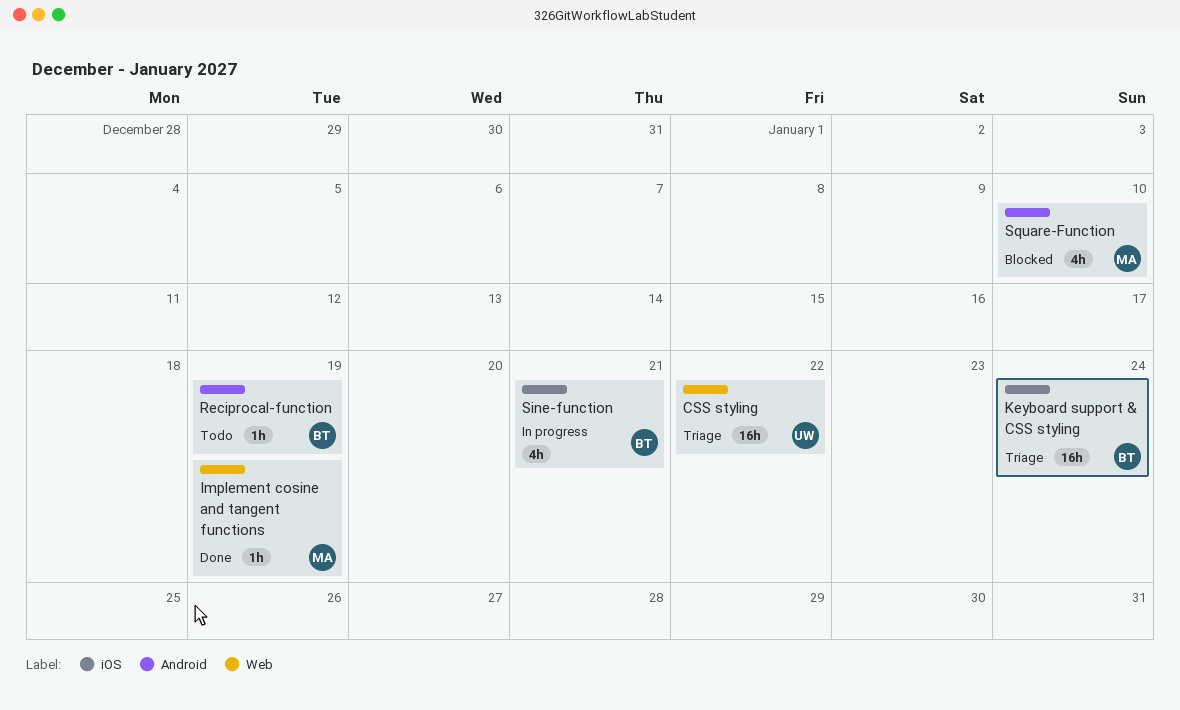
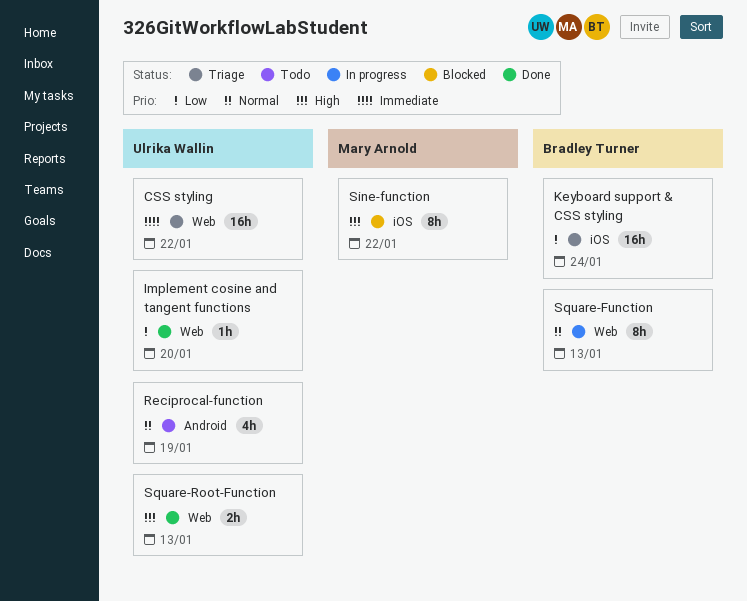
Implement cosine and tangent functions, owner: Mary Arnold -> Ulrika Wallin
Implement cosine and tangent functions, due: Jan 19 -> Jan 20
Reciprocal-function, owner: Bradley Turner -> Ulrika Wallin
Reciprocal-function, estimate: 1h -> 4h
Sine-function, status: In progress -> Blocked
Sine-function, owner: Bradley Turner -> Mary Arnold
Sine-function, estimate: 4h -> 8h
Sine-function, due: Jan 21 -> Jan 22
Square-Function, status: Blocked -> In progress
Square-Function, owner: Mary Arnold -> Bradley Turner
Square-Function, label: Android -> Web
Square-Function, estimate: 4h -> 8h
Square-Function, due: Jan 10 -> Jan 13
Square-Root-Function: none -> present

